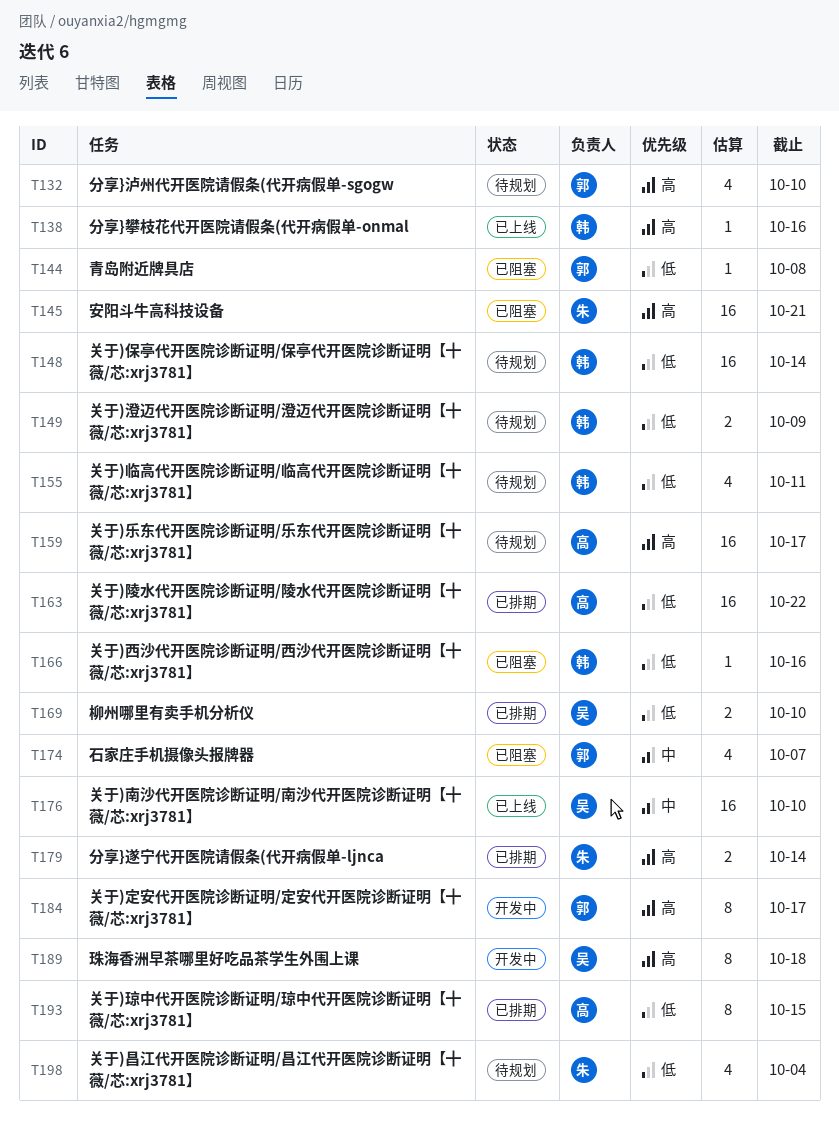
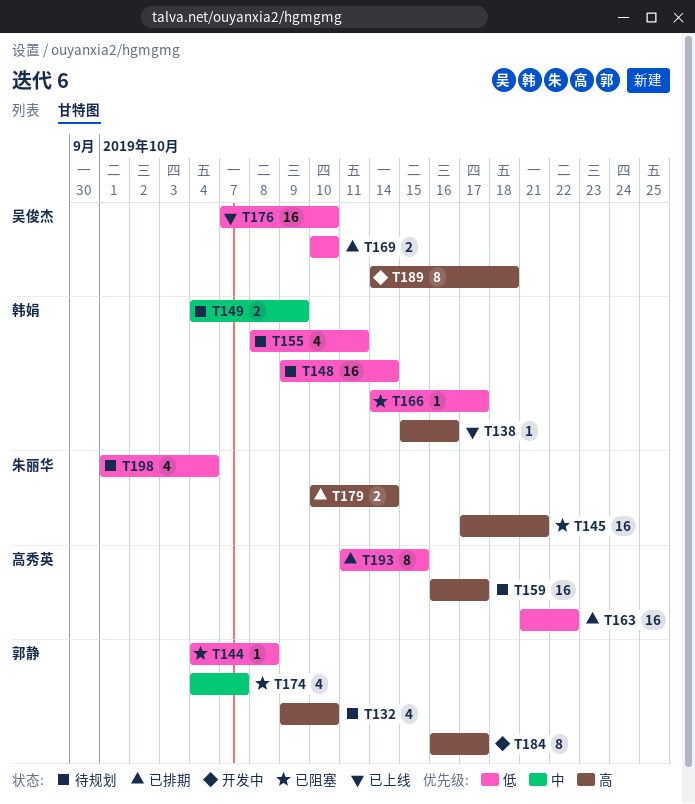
T149, priority: 低 -> 中
T166, due: Oct 16 -> Oct 17
T176, priority: 中 -> 低

